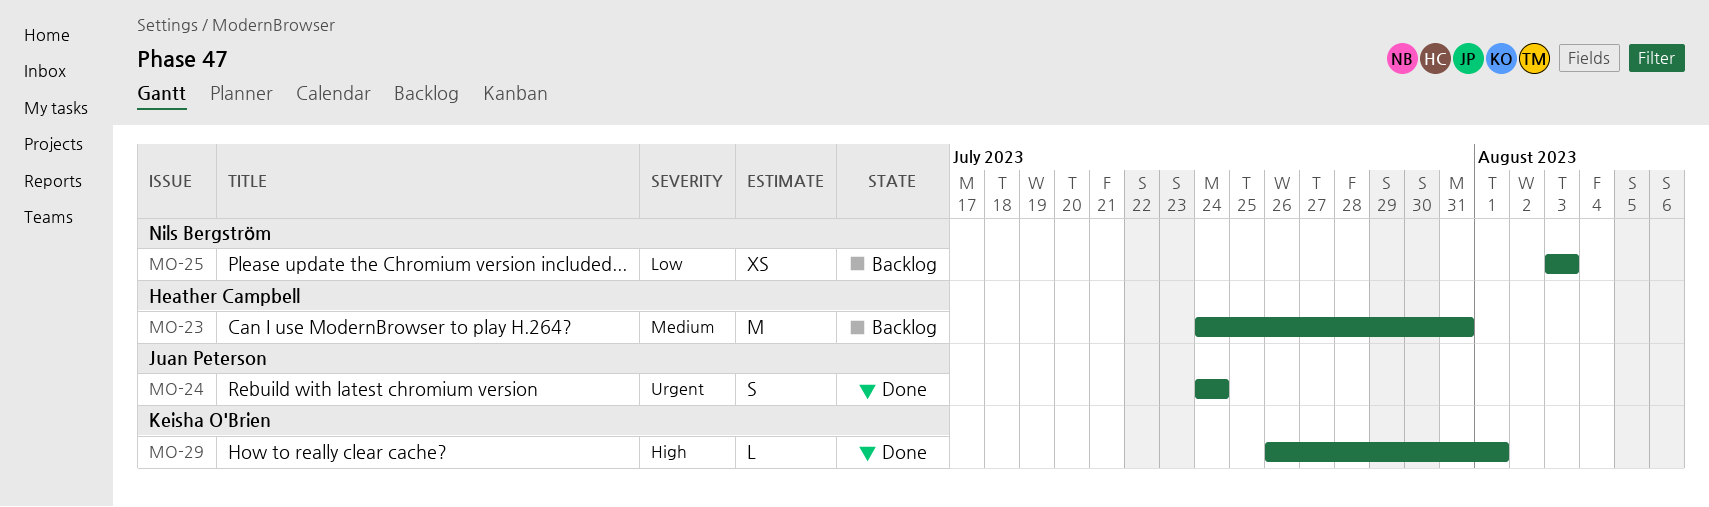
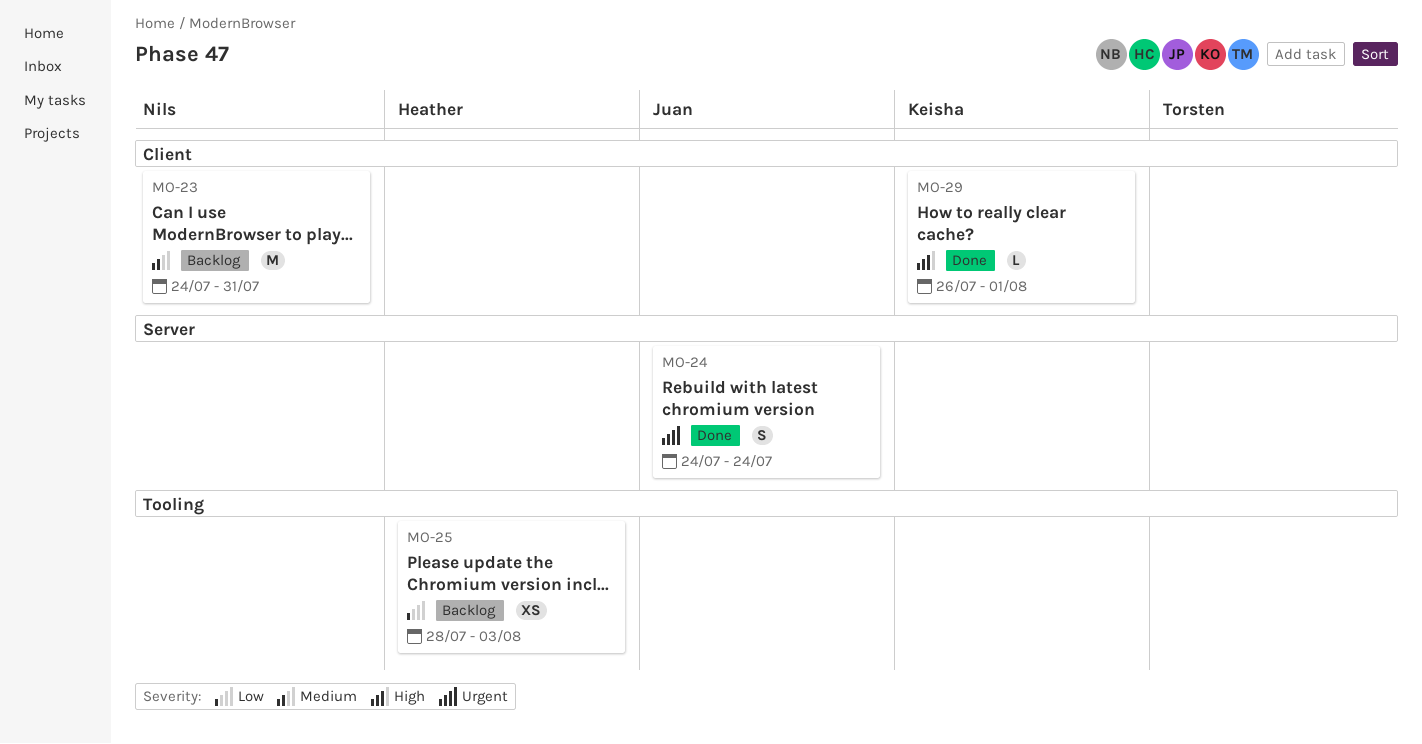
MO-23, owner: Heather Campbell -> Nils Bergström
MO-25, owner: Nils Bergström -> Heather Campbell
MO-25, start: Aug 3 -> Jul 28

